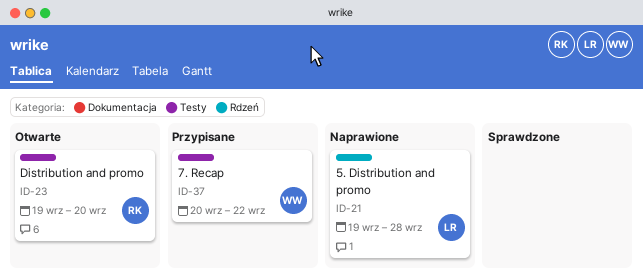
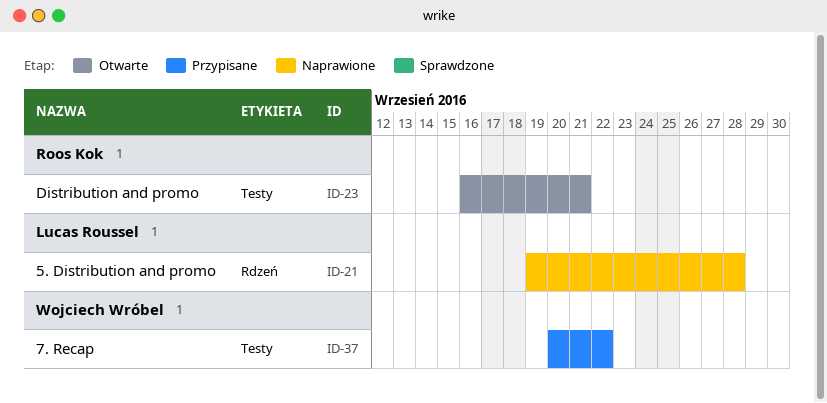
ID-23, start: Sep 19 -> Sep 16
ID-23, due: Sep 20 -> Sep 21

